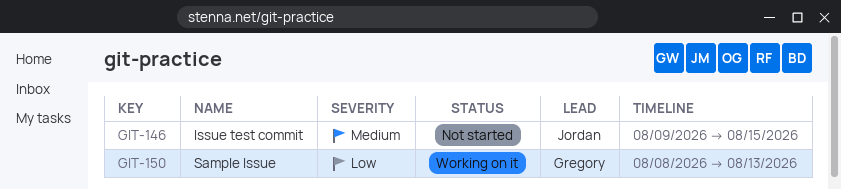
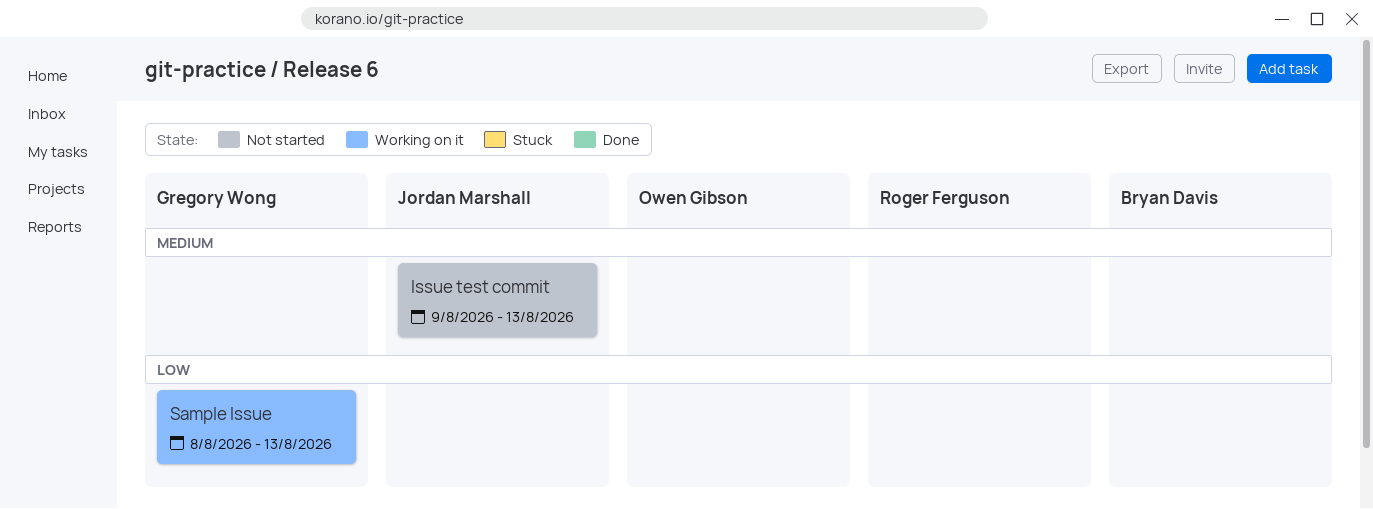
Issue test commit, due: Aug 15 -> Aug 13

